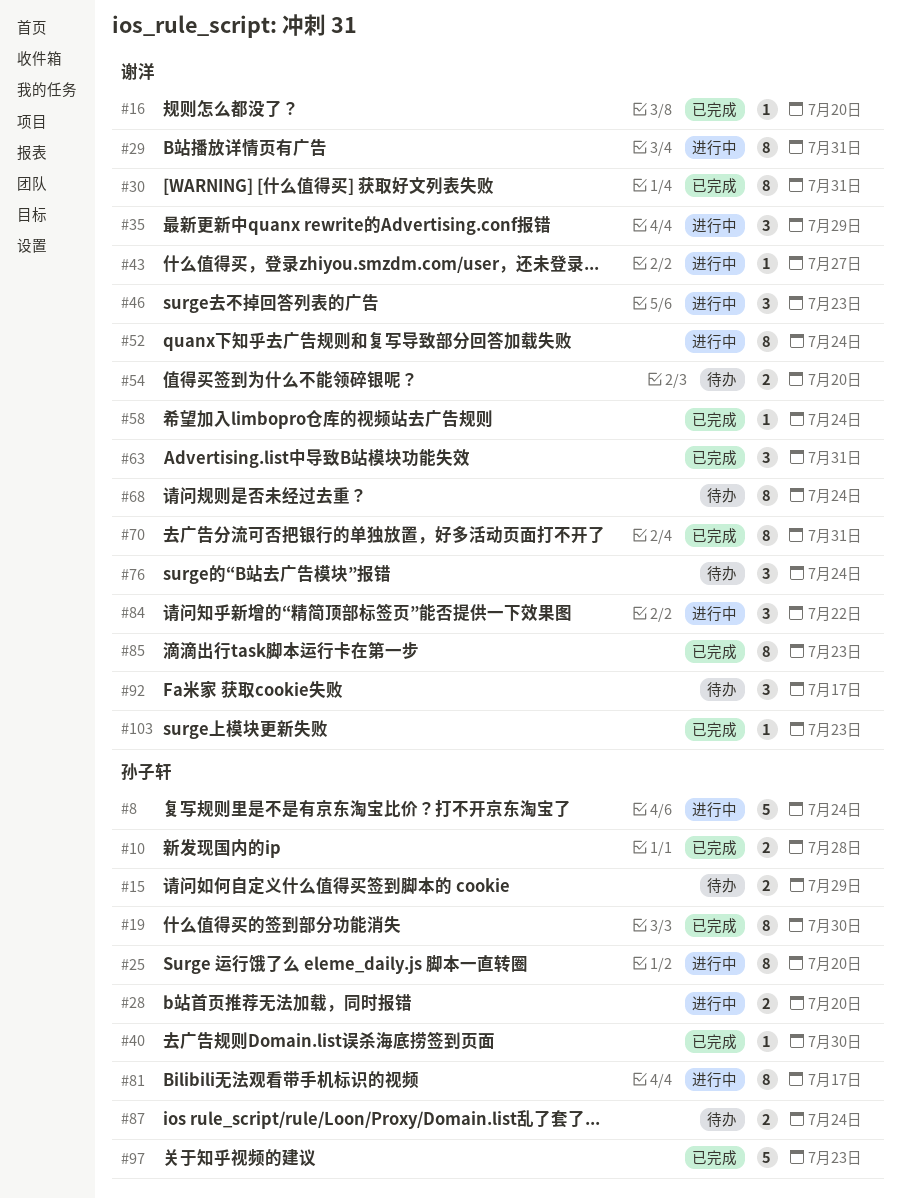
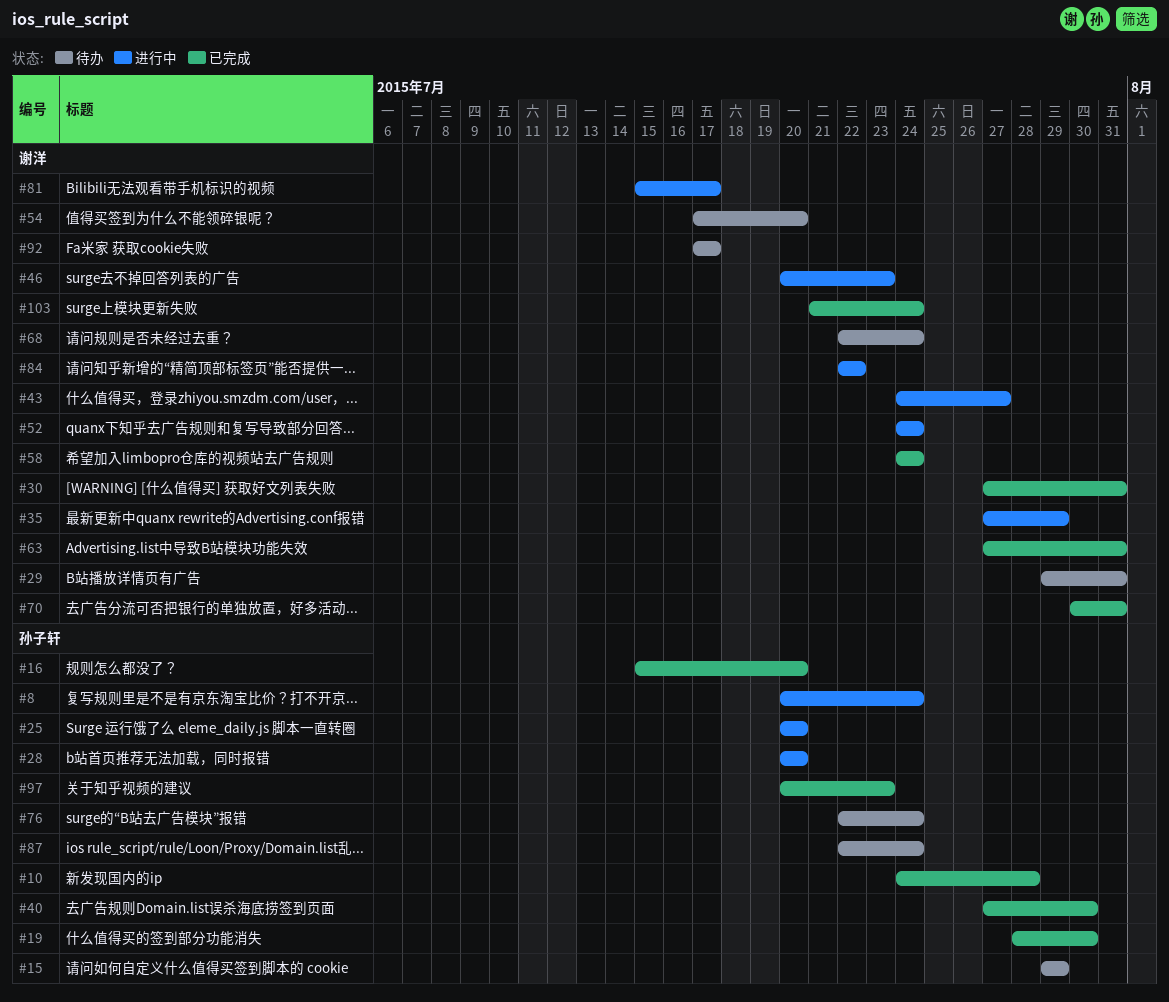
#16, owner: 谢洋 -> 孙子轩
#29, status: 进行中 -> 待办
#76, owner: 谢洋 -> 孙子轩
#81, owner: 孙子轩 -> 谢洋
#85: present -> none
#103, due: Jul 23 -> Jul 24

